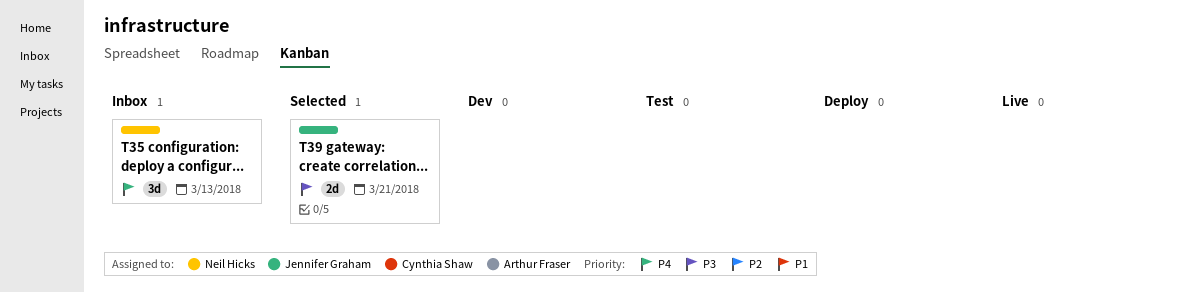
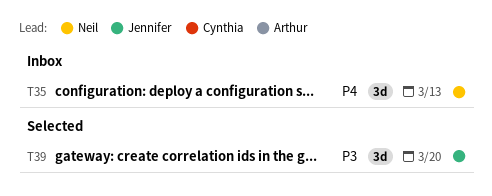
T39, estimate: 2d -> 3d
T39, due: Mar 21 -> Mar 20

